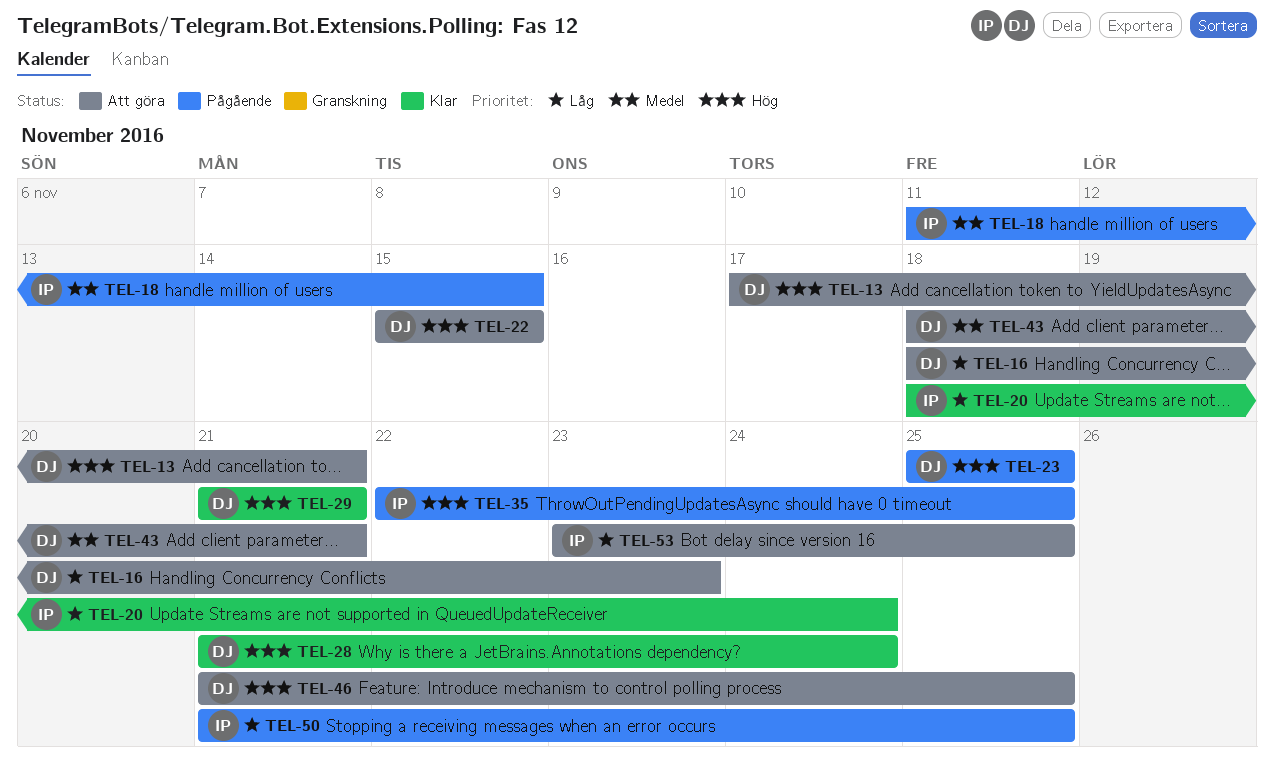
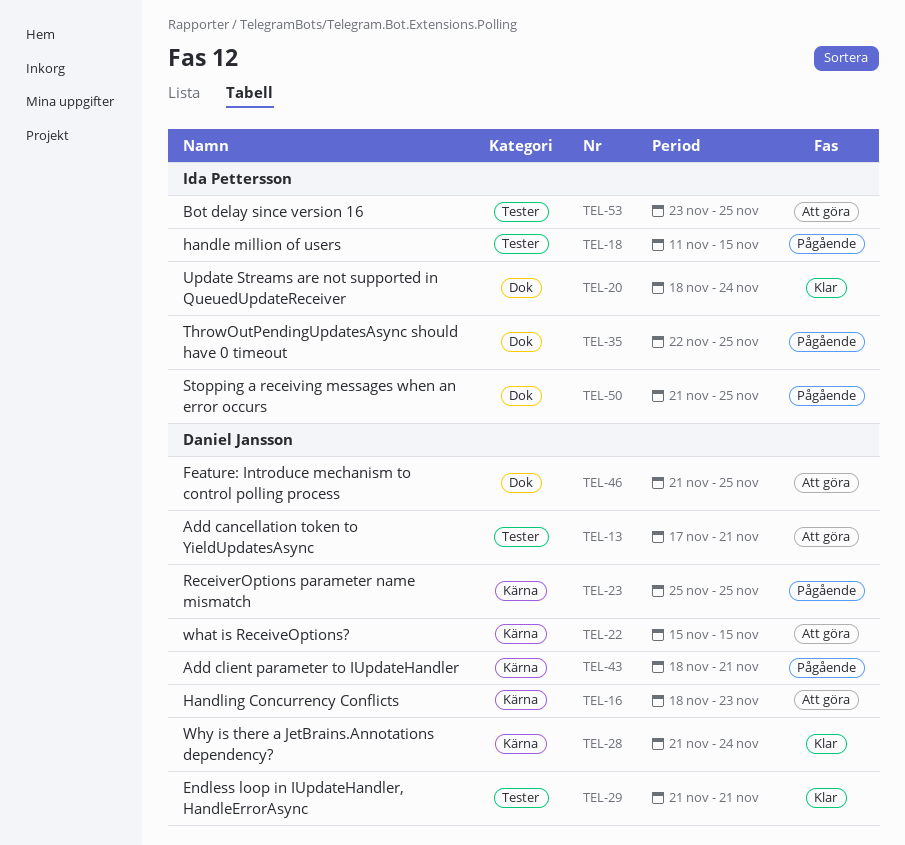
TEL-43, status: Att göra -> Pågående

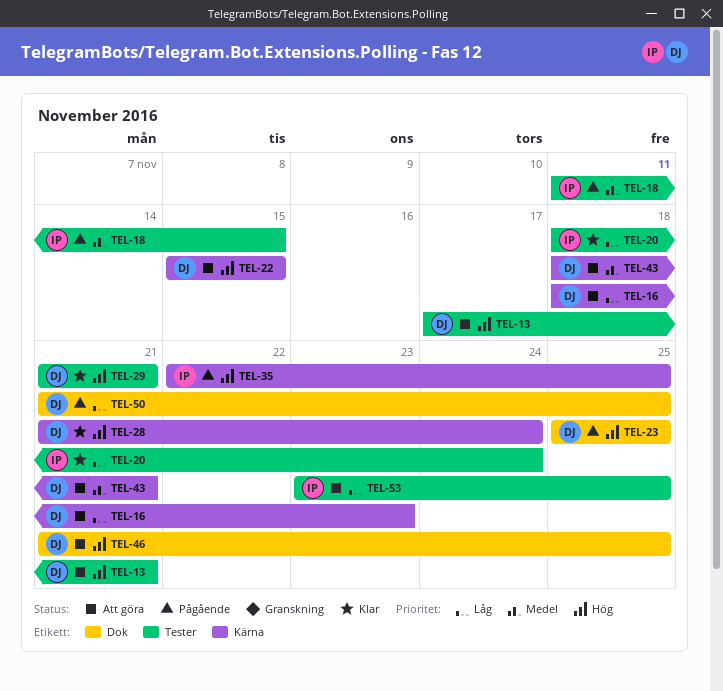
TEL-20, label: Dok -> Tester
TEL-23, label: Kärna -> Dok
TEL-35, label: Dok -> Kärna
TEL-43, status: Pågående -> Att göra
TEL-50, owner: Ida Pettersson -> Daniel Jansson

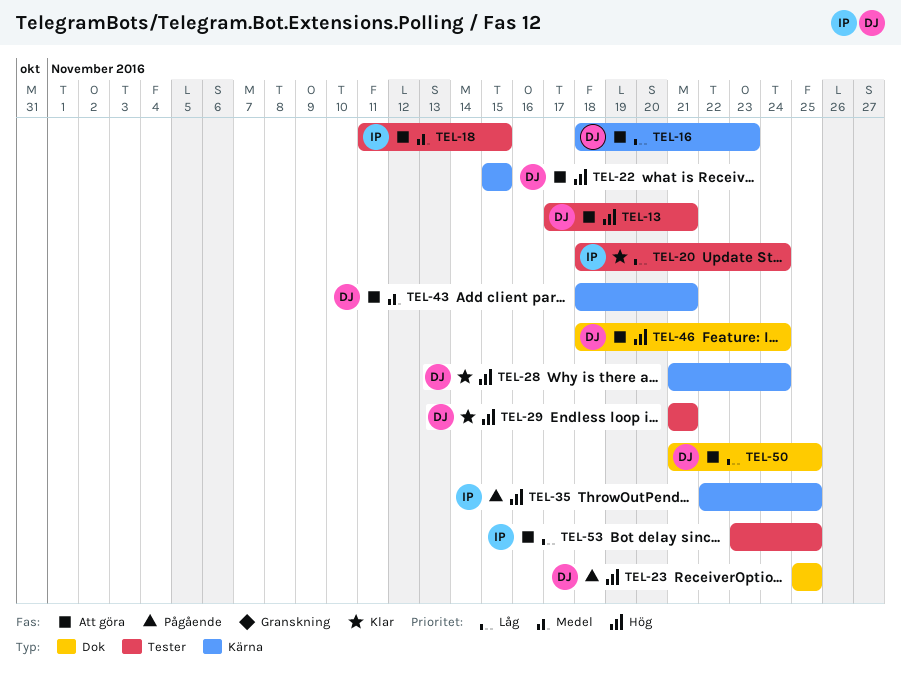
TEL-18, status: Pågående -> Att göra
TEL-46, start: Nov 21 -> Nov 18
TEL-46, due: Nov 25 -> Nov 24
TEL-50, status: Pågående -> Att göra

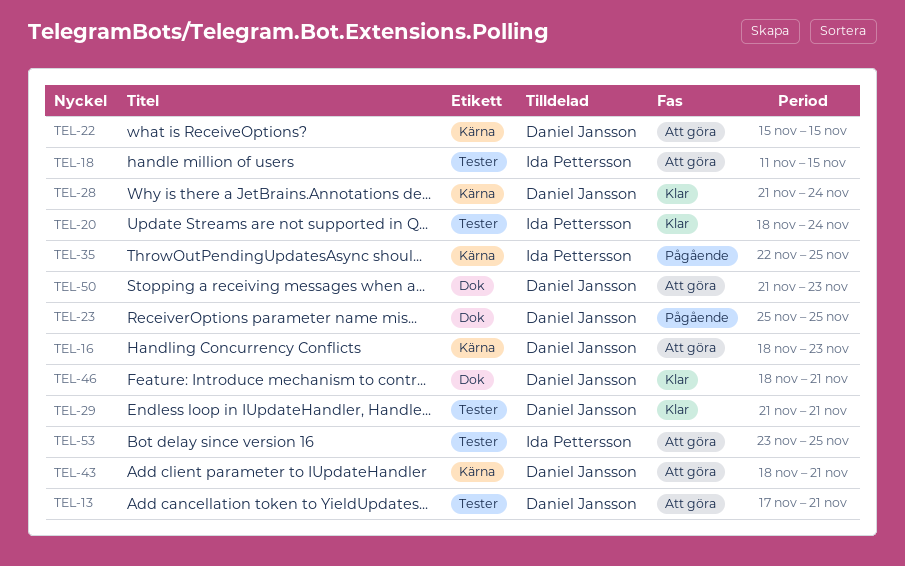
TEL-46, status: Att göra -> Klar
TEL-46, due: Nov 24 -> Nov 21
TEL-50, due: Nov 25 -> Nov 23

